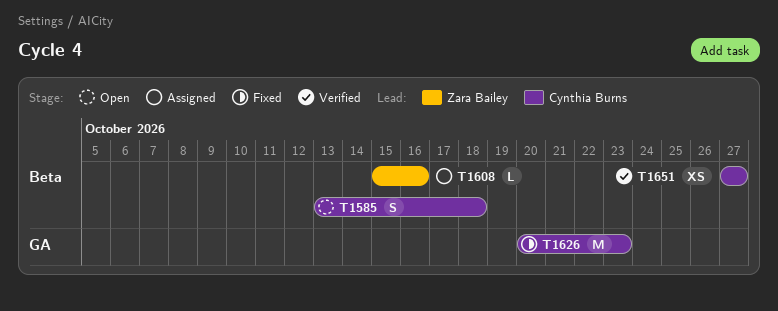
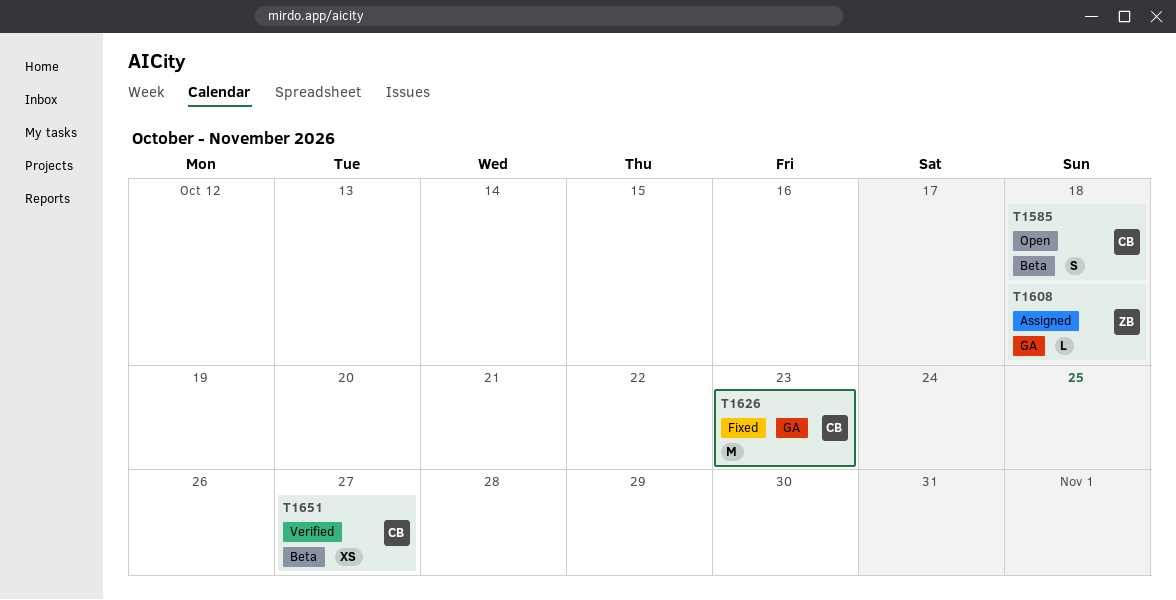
T1608, label: Beta -> GA
T1608, due: Oct 16 -> Oct 18

